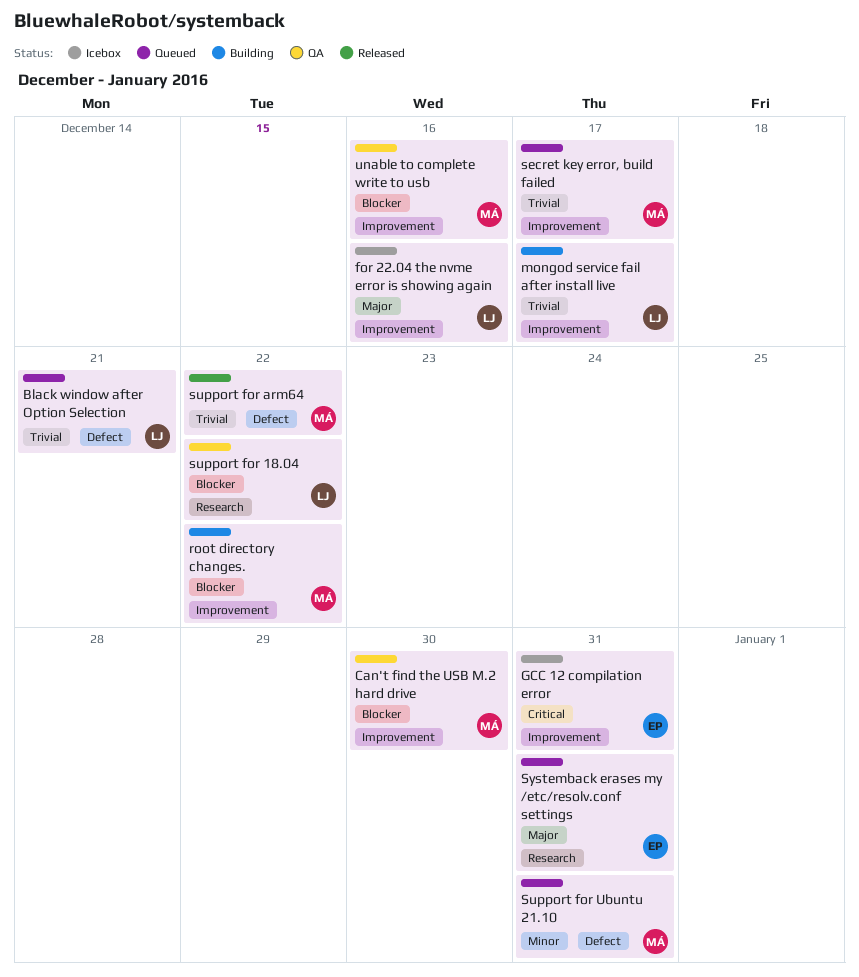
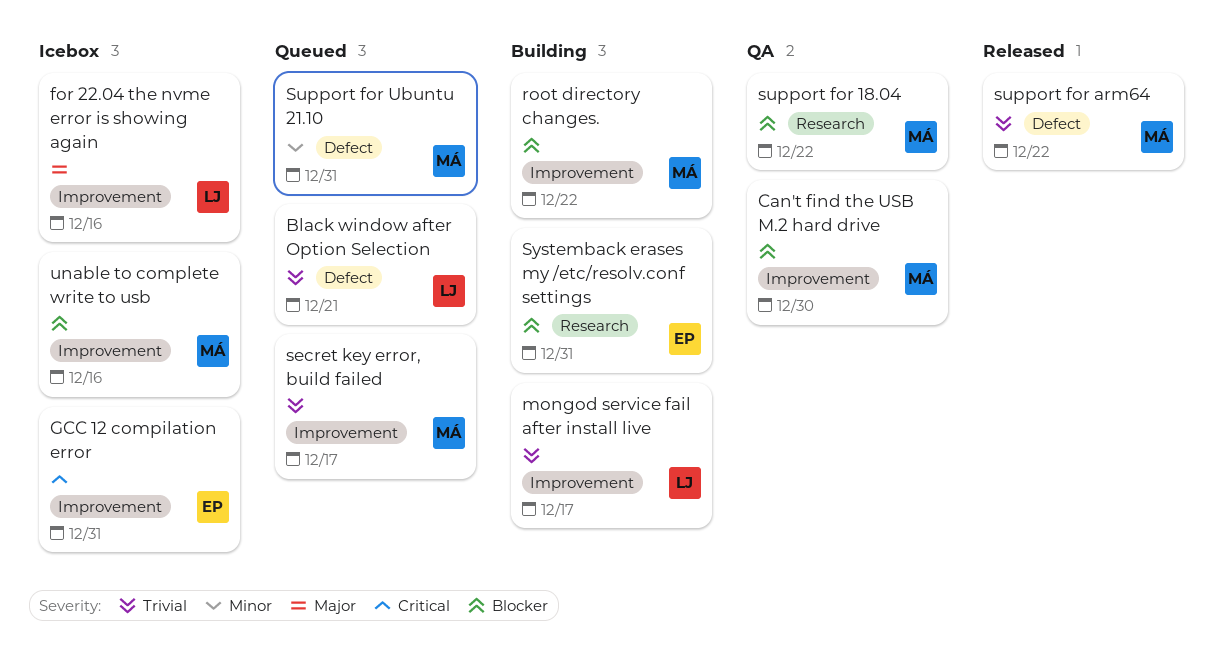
support for 18.04, owner: LJ -> MÁ
Systemback erases my /etc/resolv.conf settings, status: Queued -> Building
Systemback erases my /etc/resolv.conf settings, priority: Major -> Blocker
unable to complete write to usb, status: QA -> Icebox

